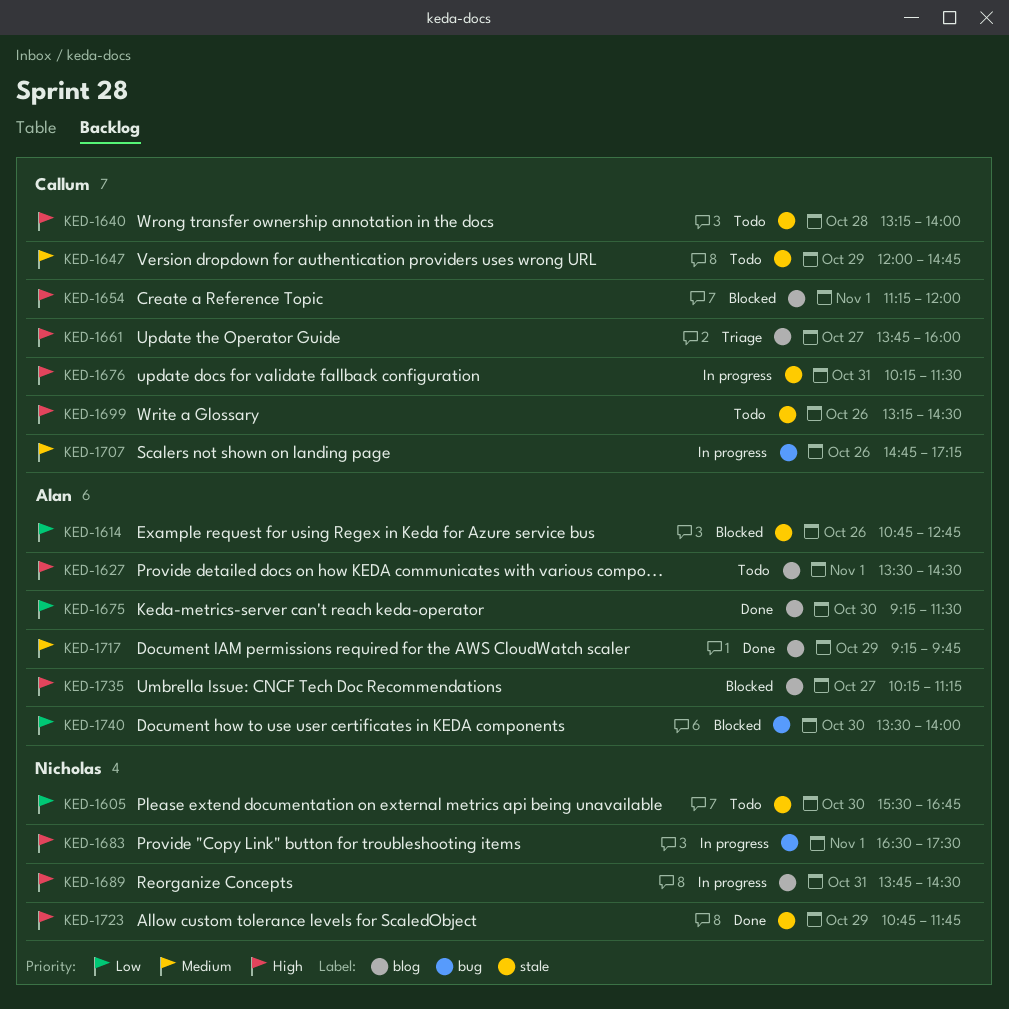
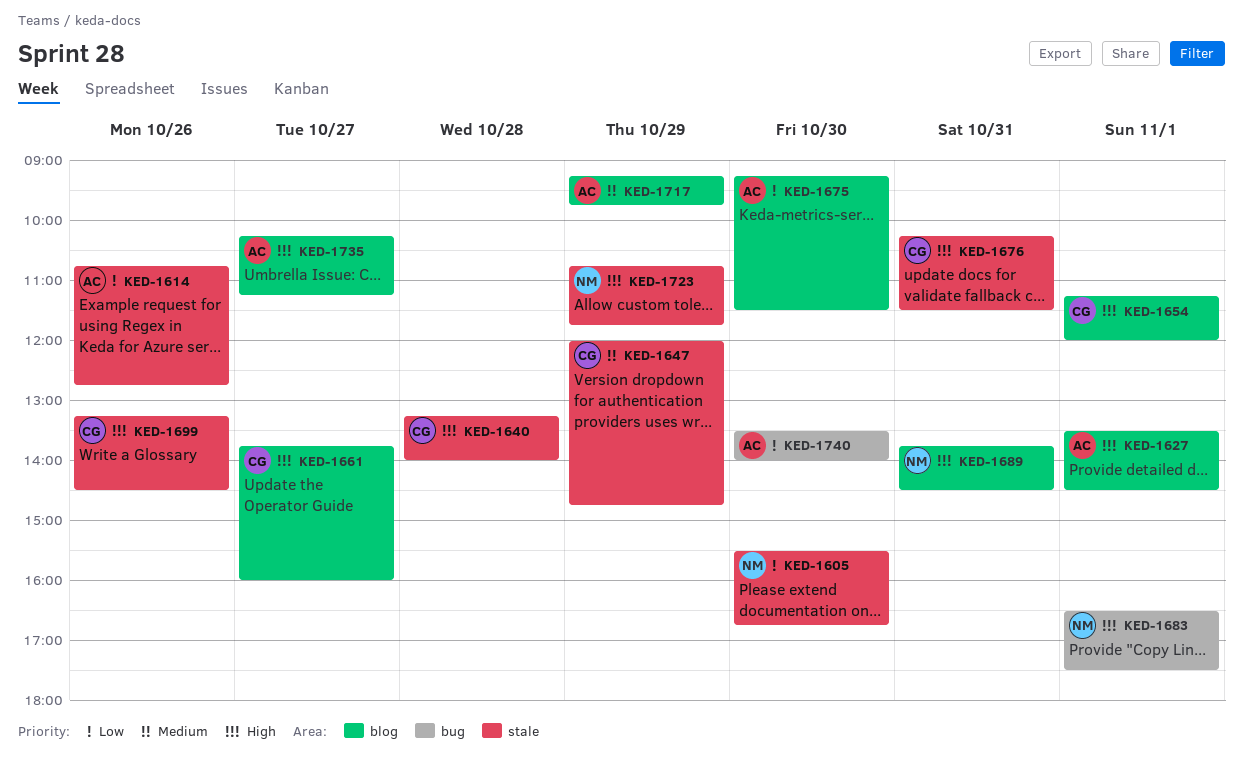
KED-1707: present -> none

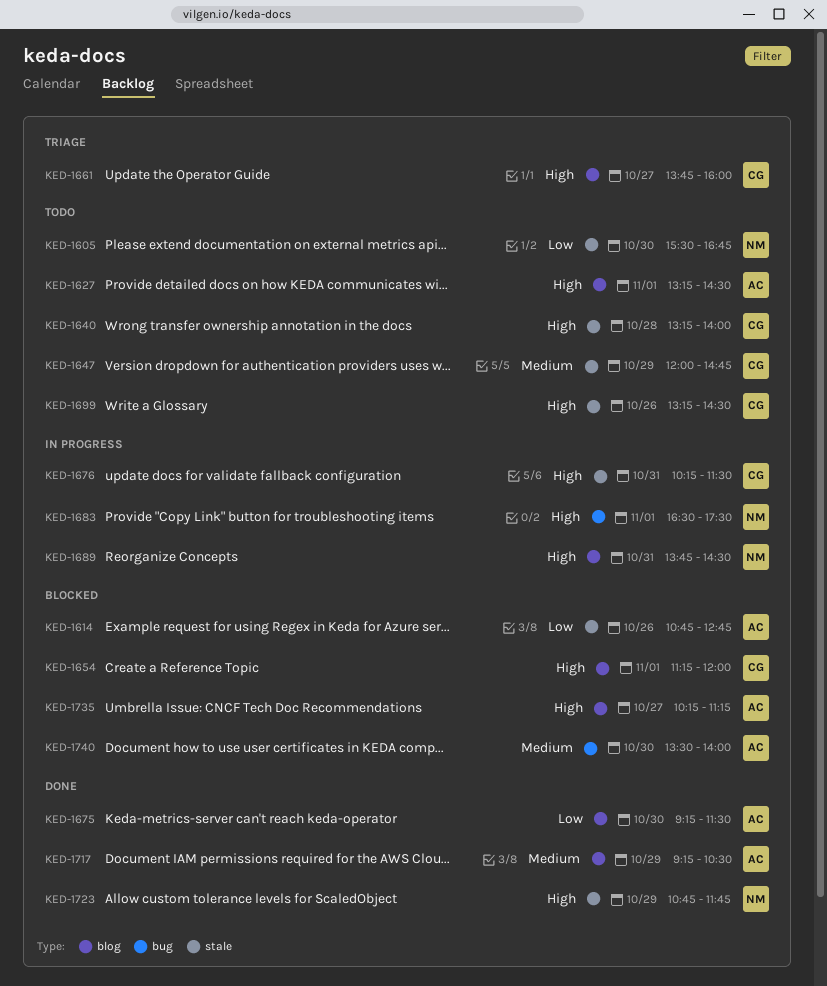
KED-1627, begins: 13:30 -> 13:15
KED-1717, ends: 09:45 -> 10:30
KED-1740, priority: Low -> Medium

